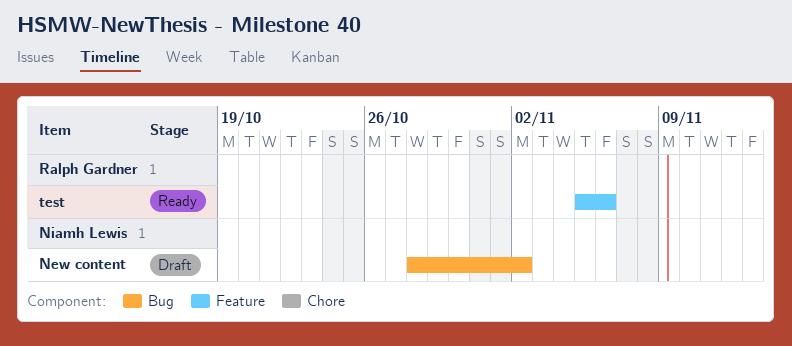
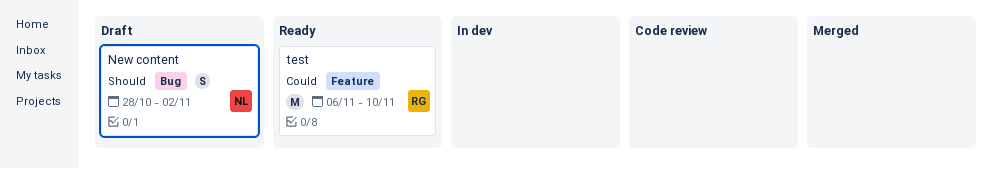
test, start: Nov 5 -> Nov 6
test, due: Nov 6 -> Nov 10

